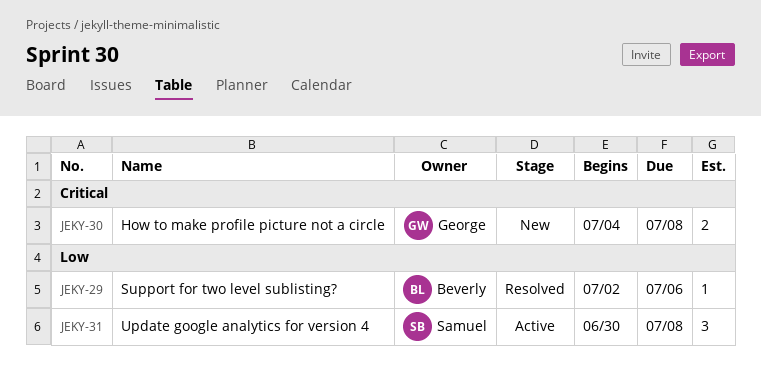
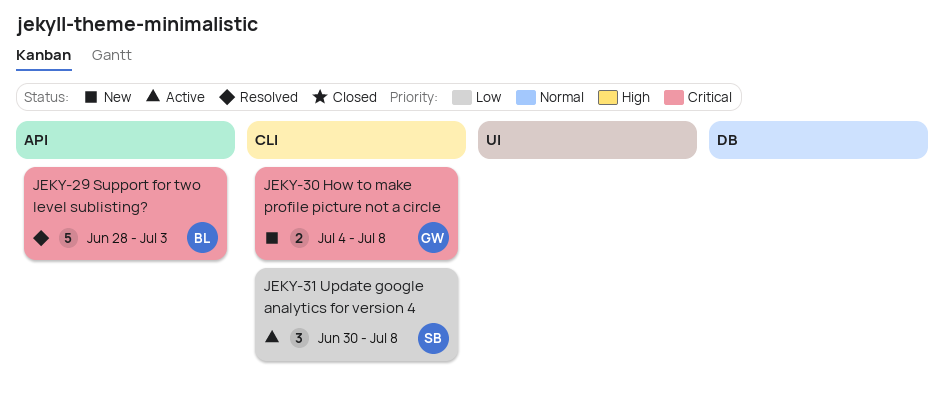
JEKY-29, priority: Low -> Critical
JEKY-29, estimate: 1 -> 5
JEKY-29, start: Jul 2 -> Jun 28
JEKY-29, due: Jul 6 -> Jul 3

